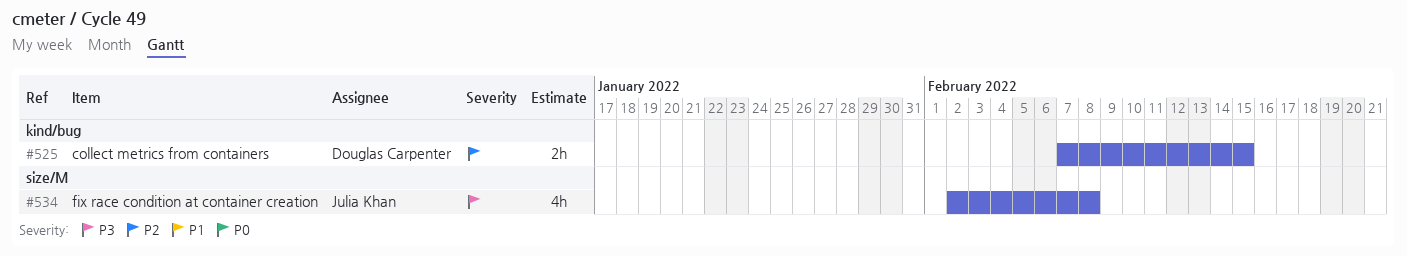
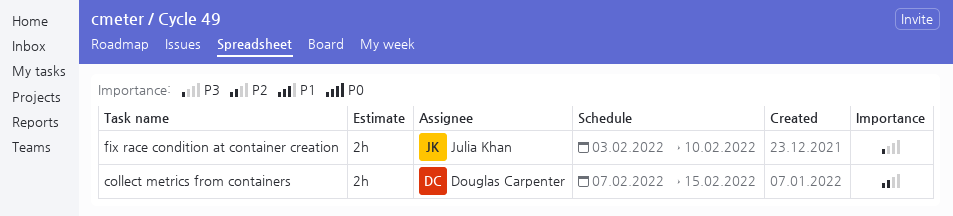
fix race condition at container creation, estimate: 4h -> 2h
fix race condition at container creation, start: Feb 2 -> Feb 3
fix race condition at container creation, due: Feb 8 -> Feb 10

